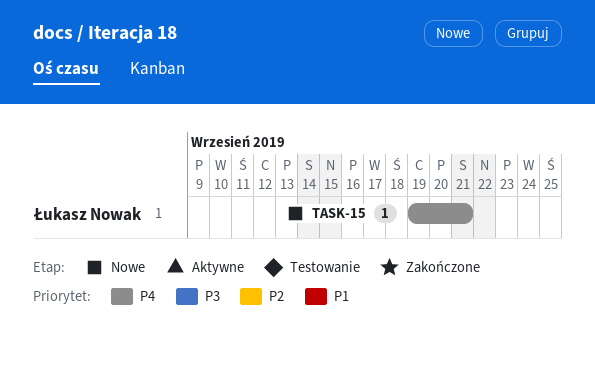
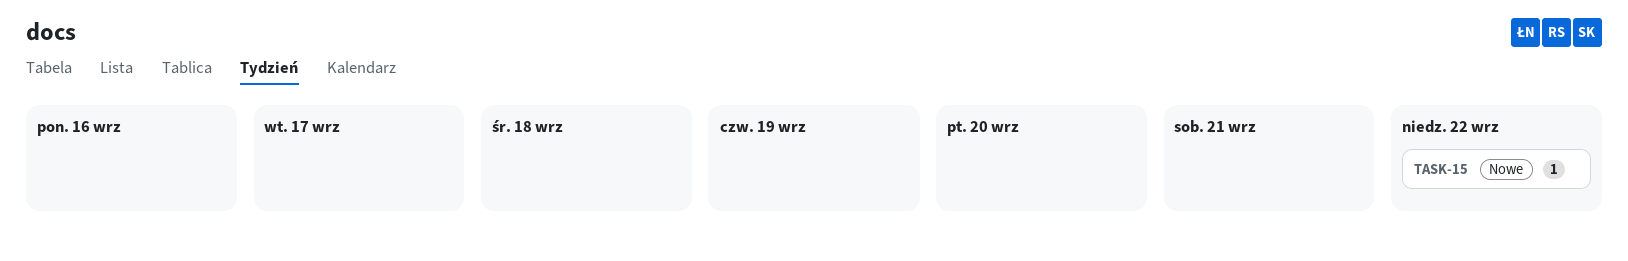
TASK-15, due: Sep 21 -> Sep 22

